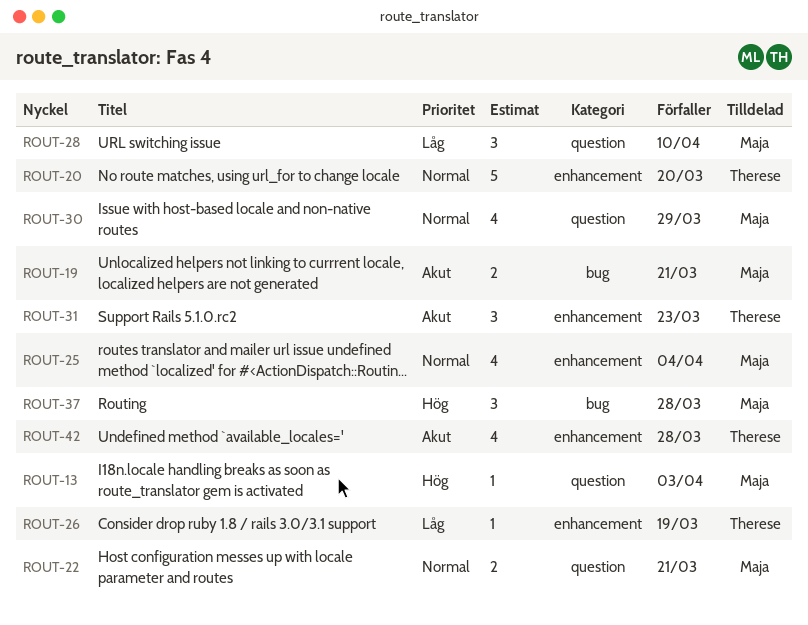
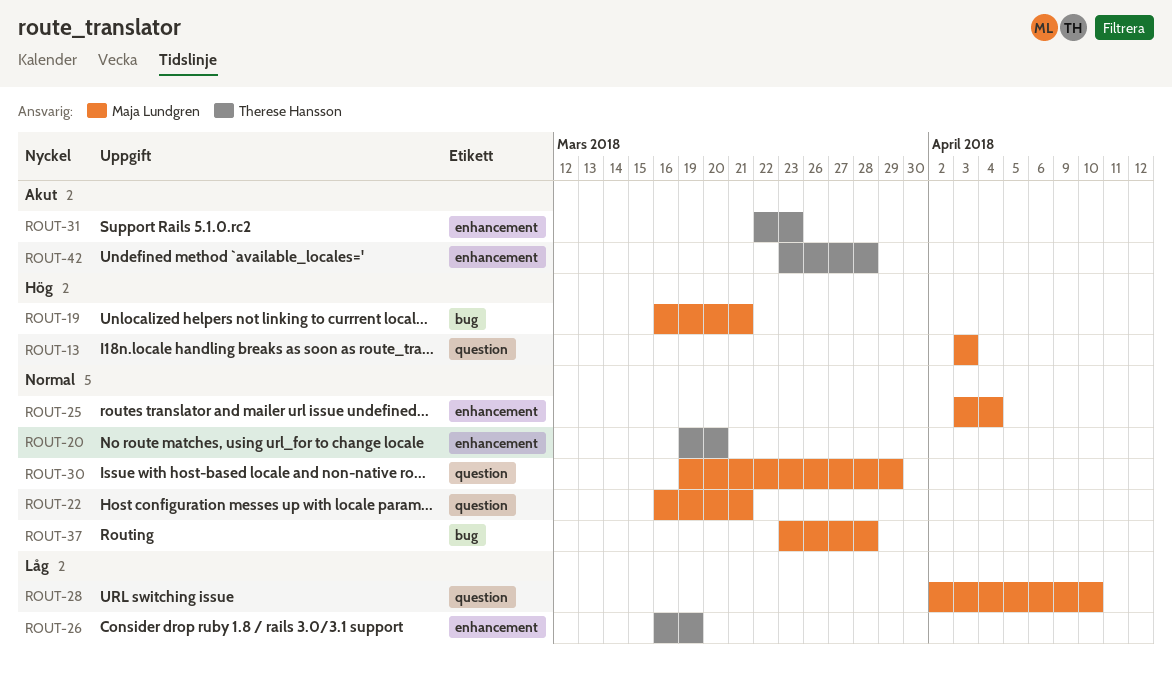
ROUT-19, priority: Akut -> Hög
ROUT-37, priority: Hög -> Normal

